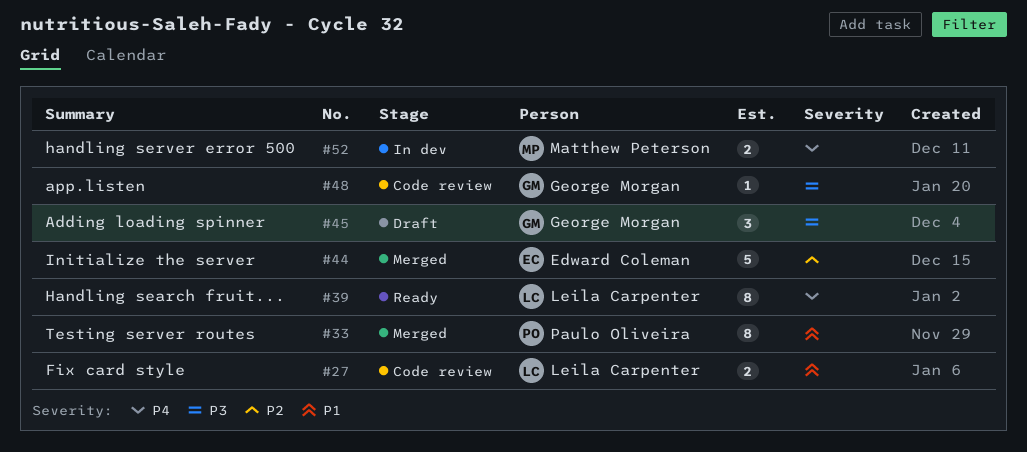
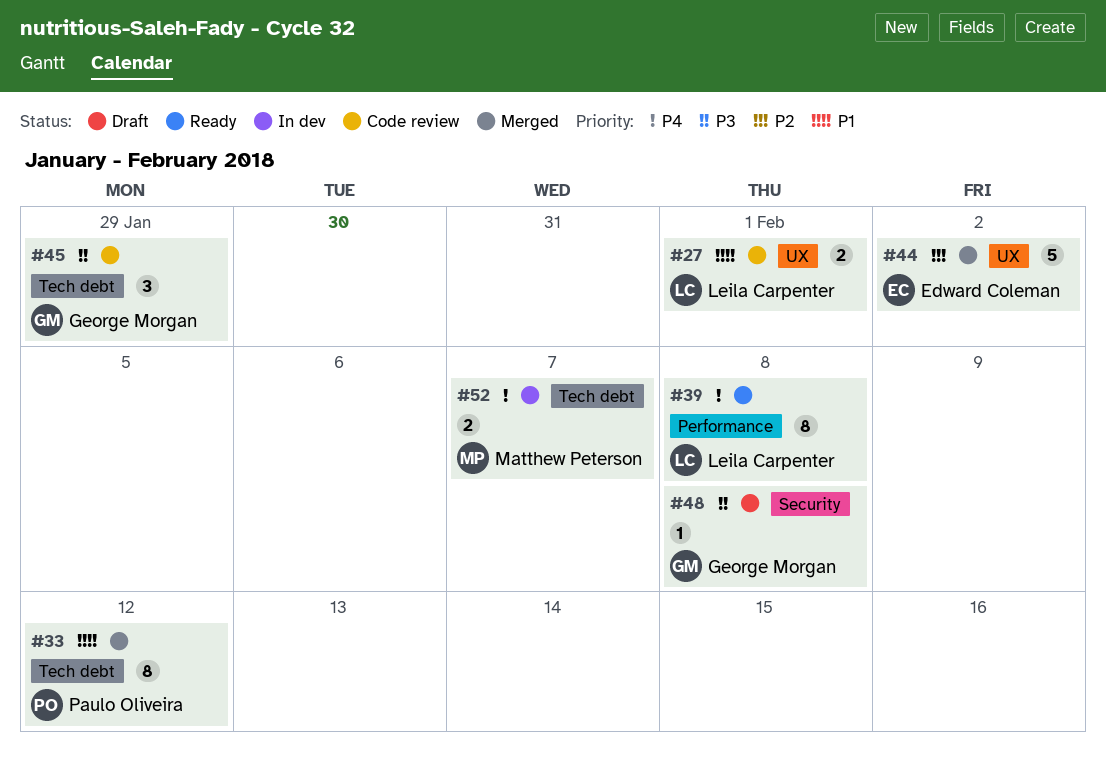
#45, status: Draft -> Code review
#48, status: Code review -> Draft

